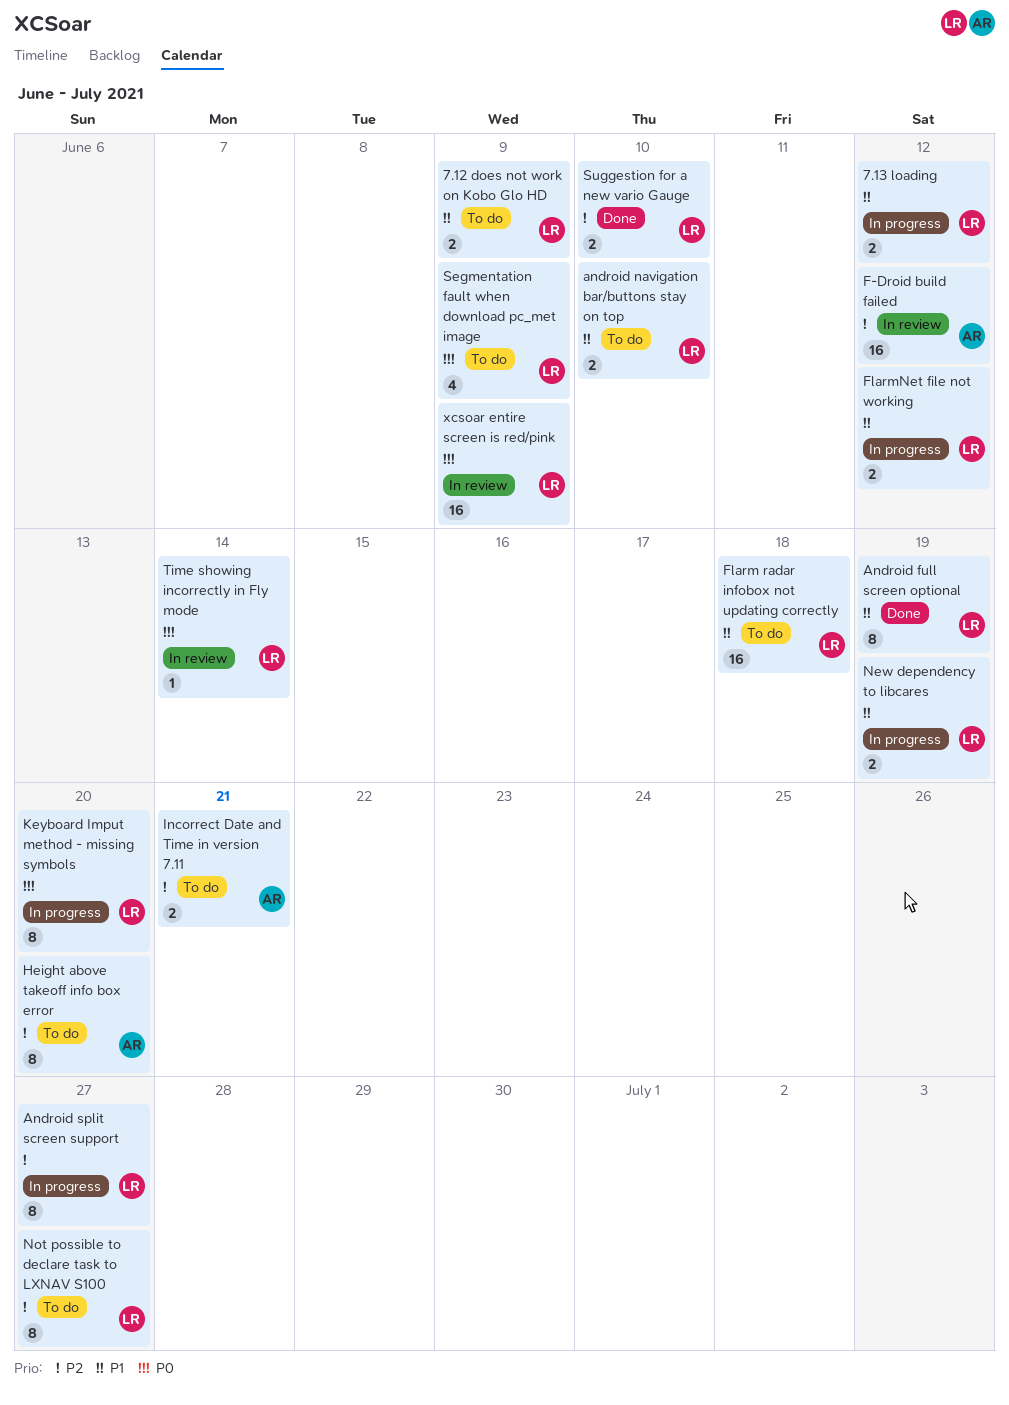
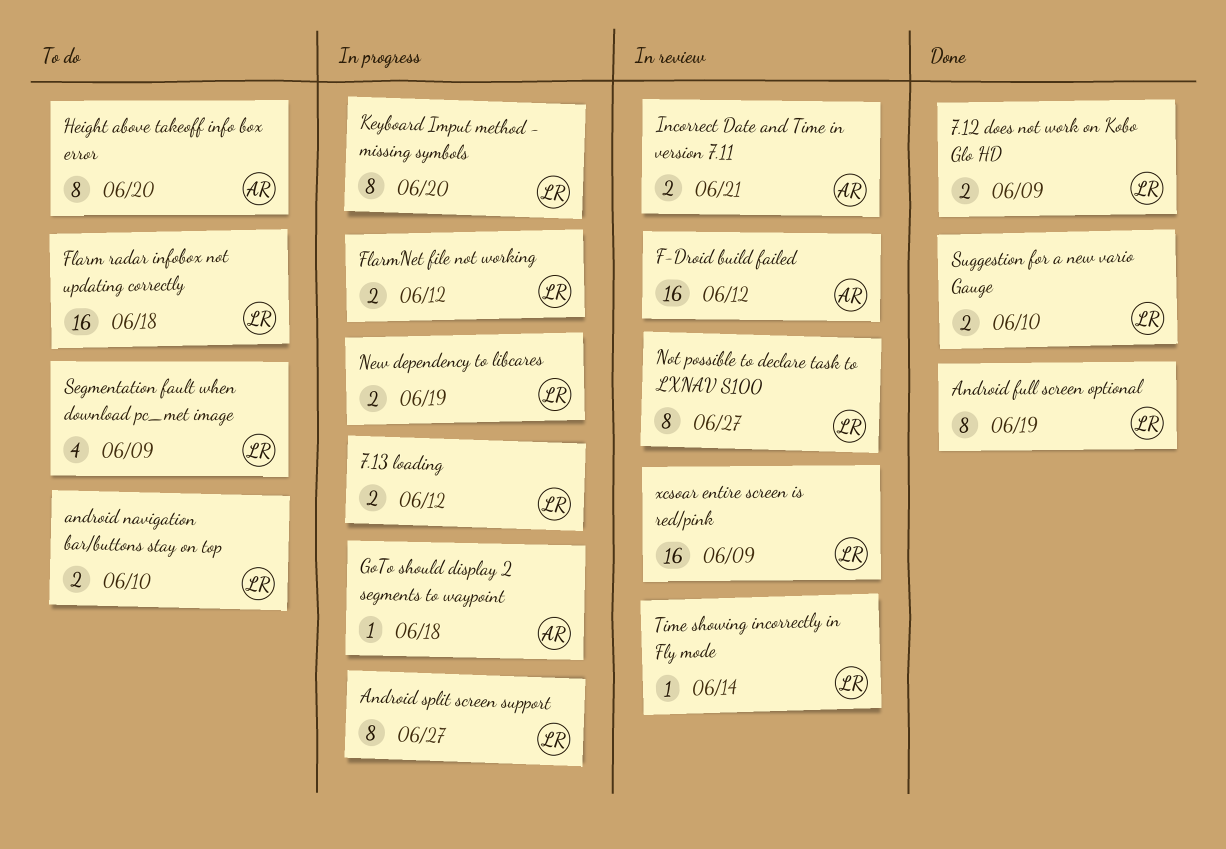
7.12 does not work on Kobo Glo HD, status: To do -> Done
GoTo should display 2 segments to waypoint: none -> present
Incorrect Date and Time in version 7.11, status: To do -> In review
Not possible to declare task to LXNAV S100, status: To do -> In review

